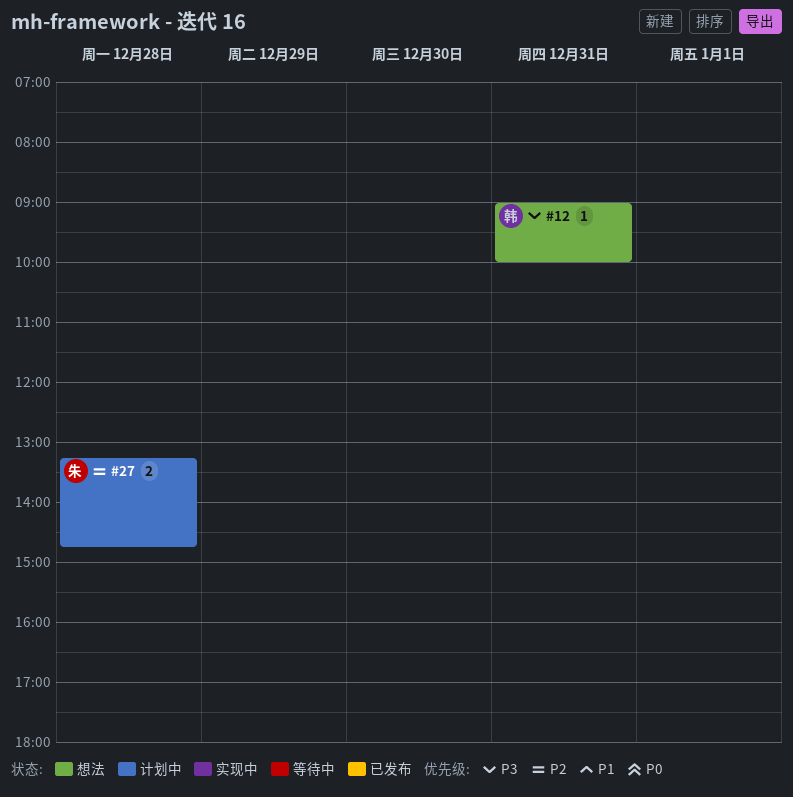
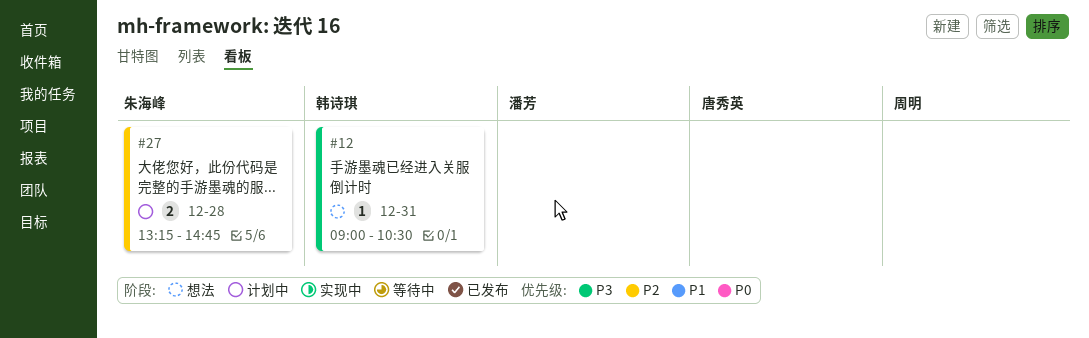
#12, ends: 10:00 -> 10:30

